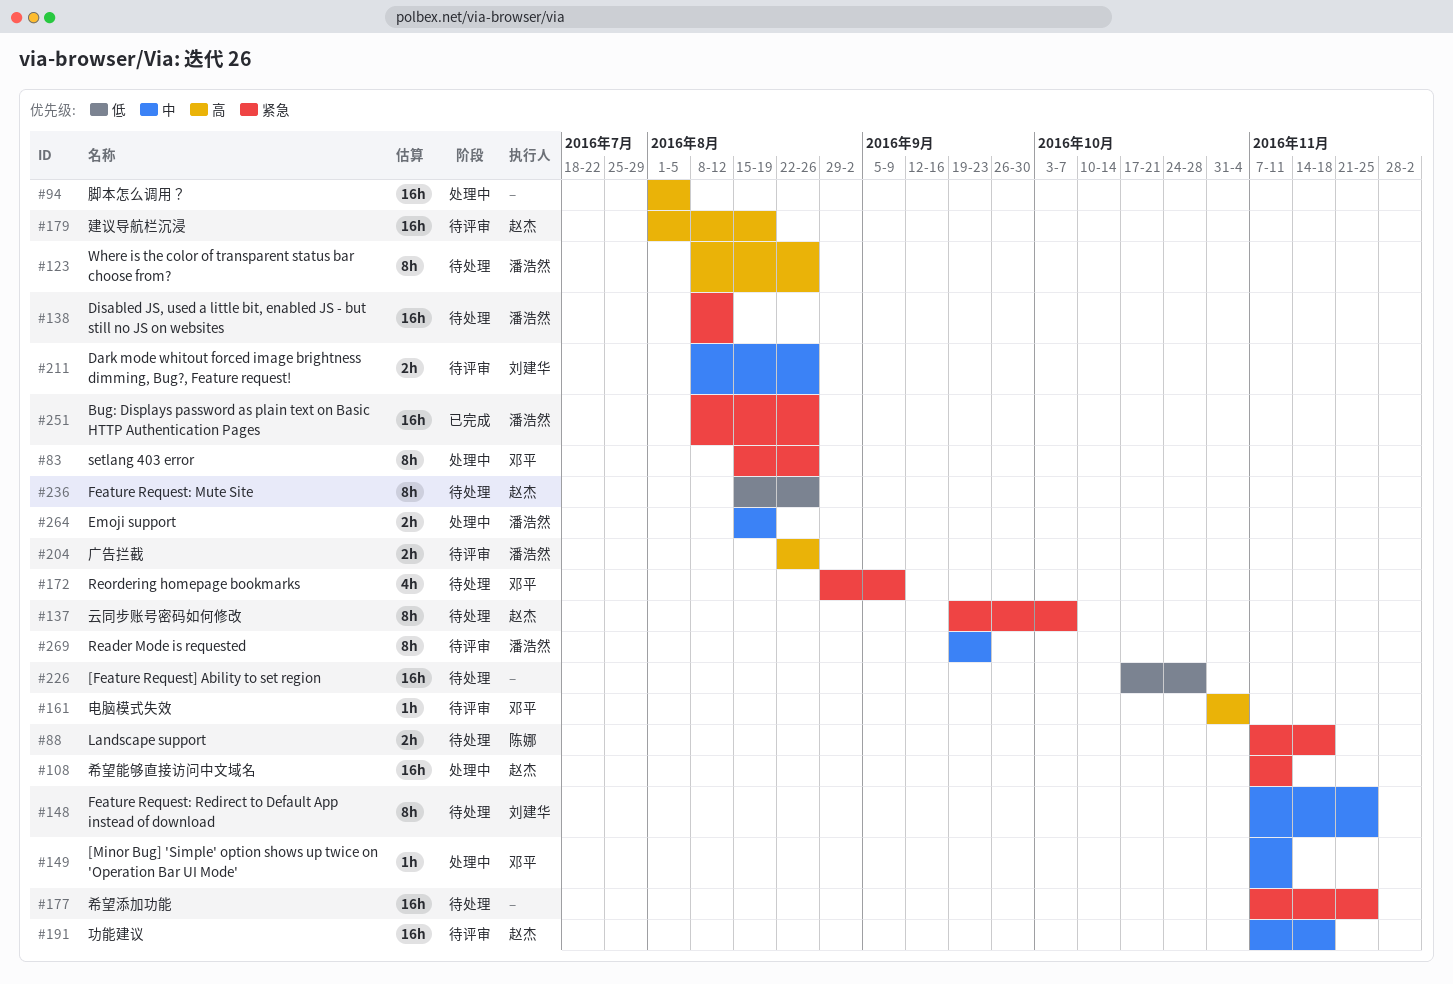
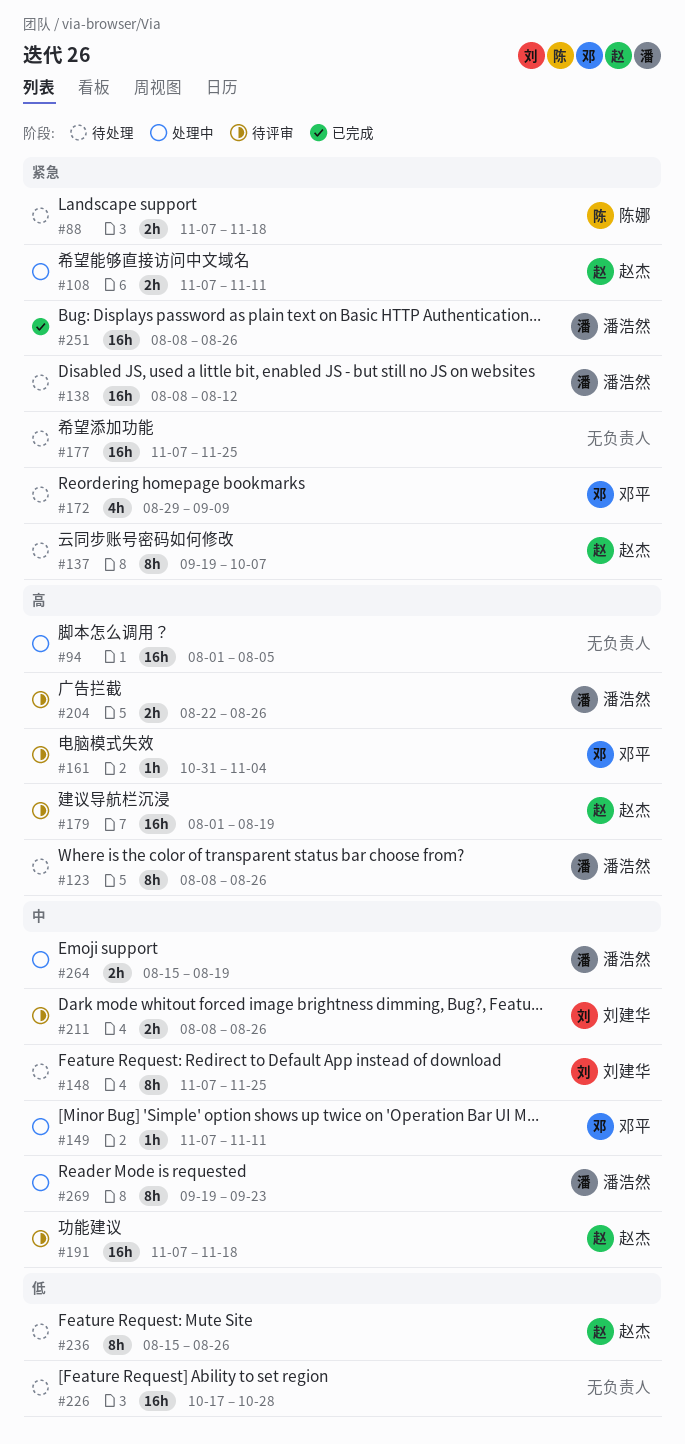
#83: present -> none
#108, estimate: 16h -> 2h
#269, status: 待评审 -> 处理中

